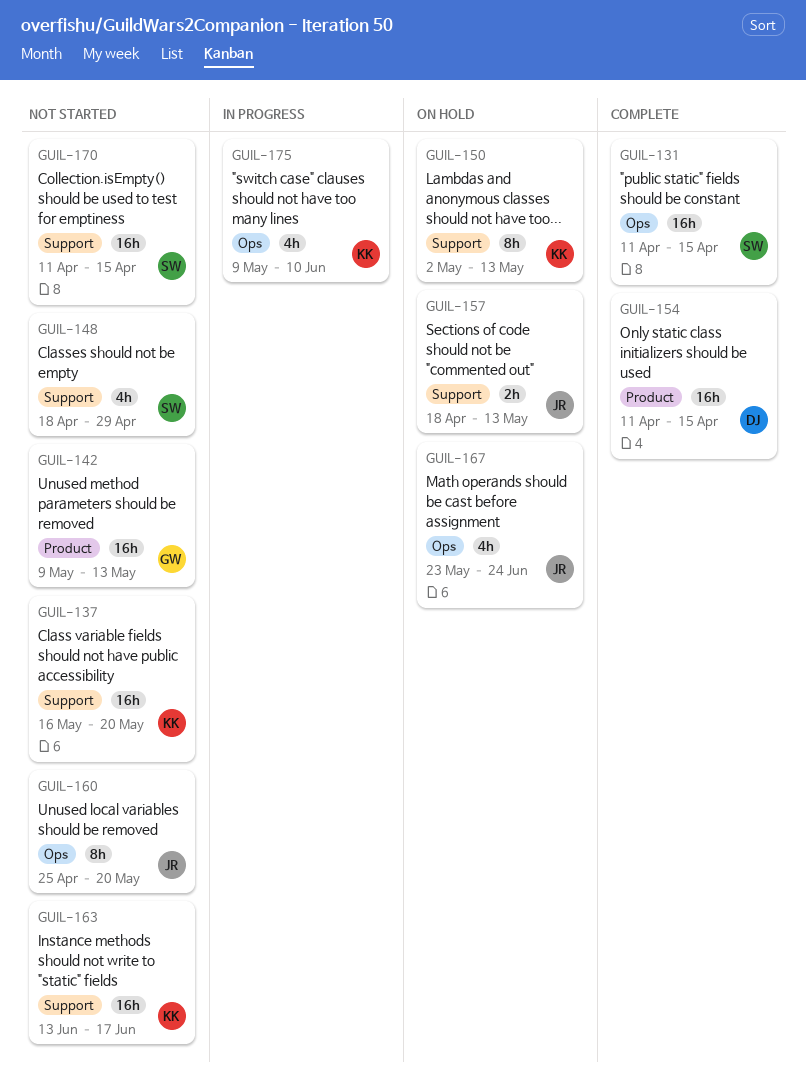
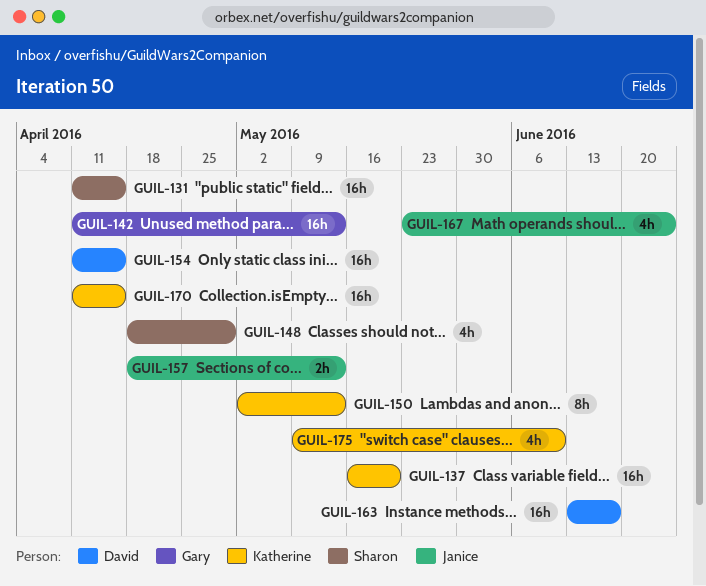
GUIL-142, start: May 9 -> Apr 11
GUIL-160: present -> none
GUIL-163, owner: Katherine -> David
GUIL-170, owner: Sharon -> Katherine

